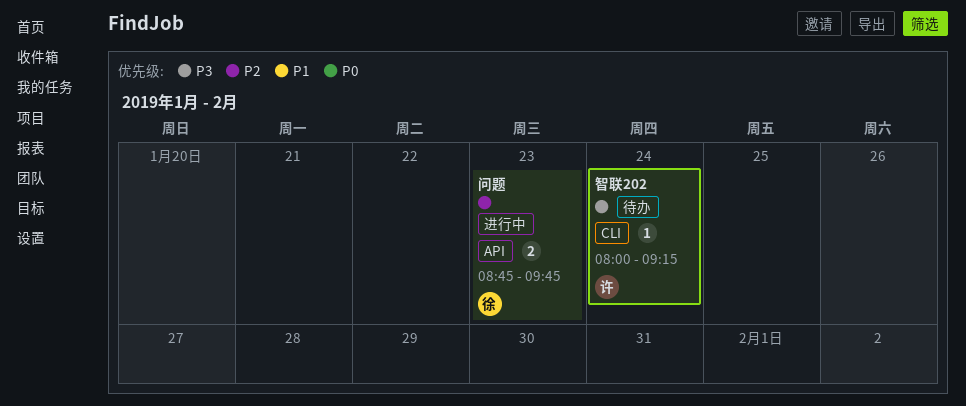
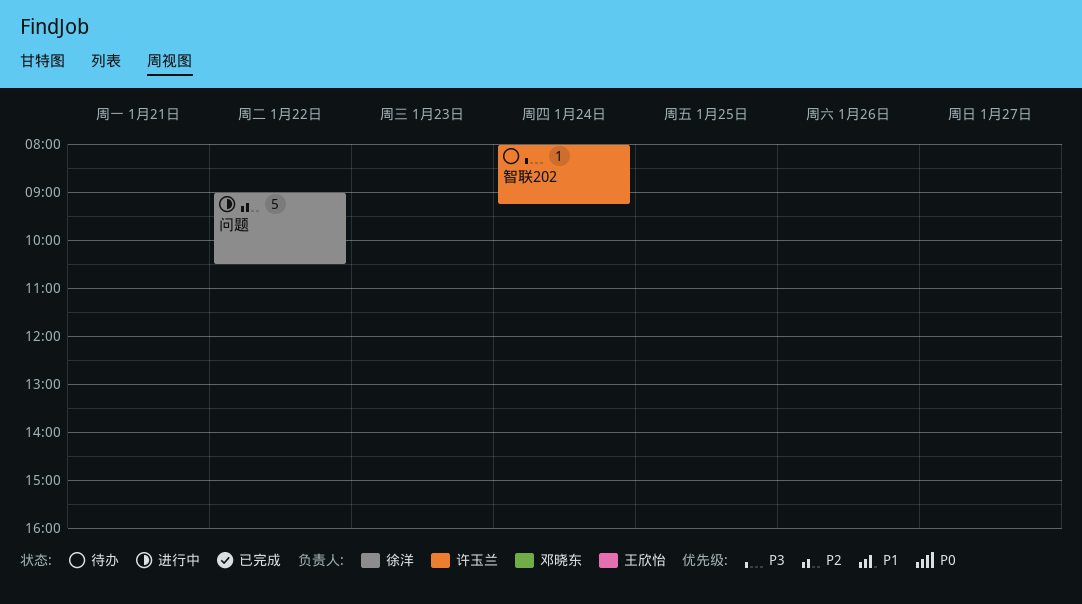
问题, estimate: 2 -> 5
问题, day: Jan 23 -> Jan 22
问题, begins: 08:45 -> 09:00
问题, ends: 09:45 -> 10:30

